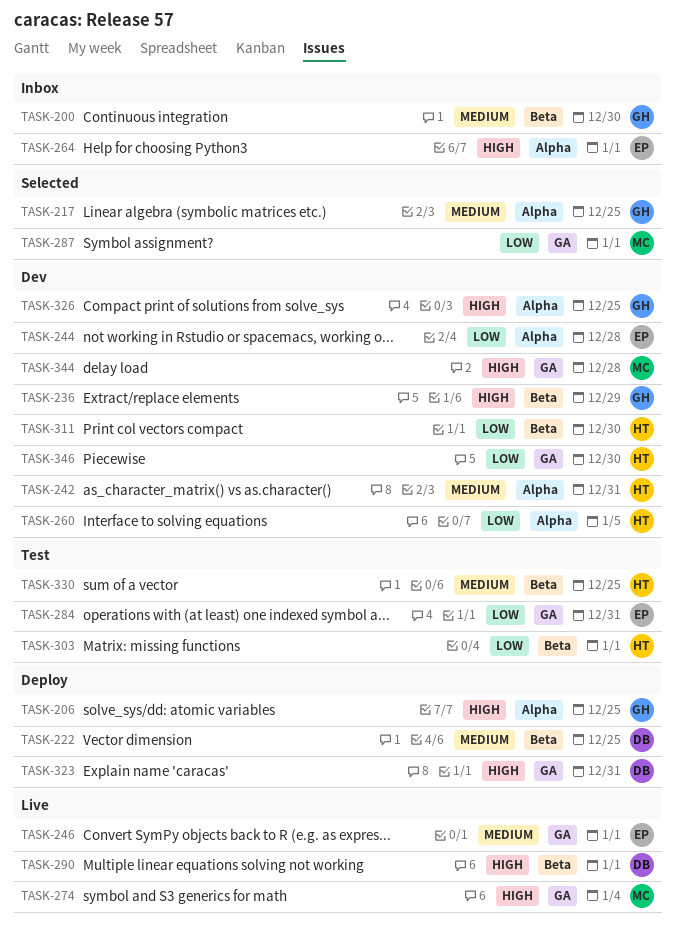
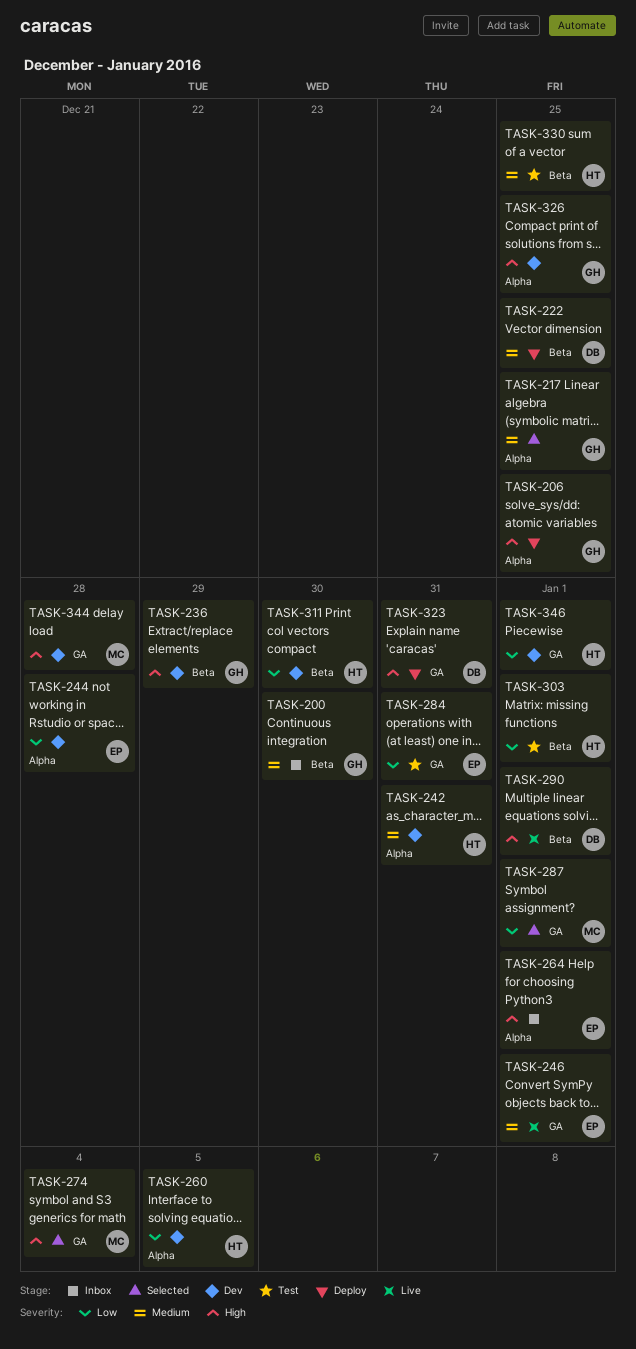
TASK-274, status: Live -> Selected
TASK-346, due: Dec 30 -> Jan 1

